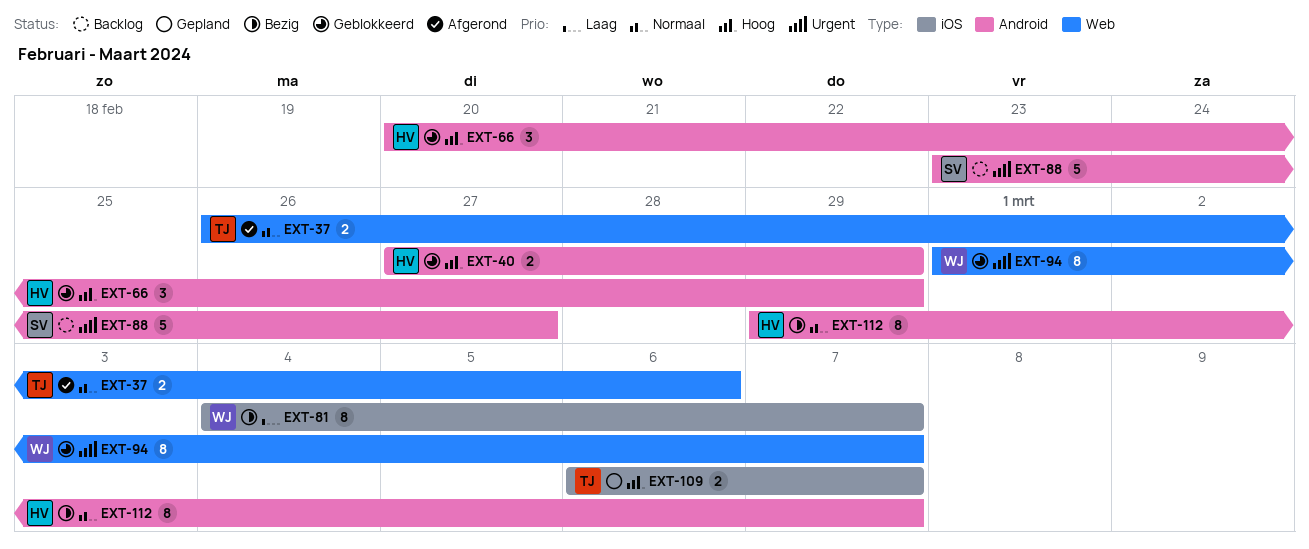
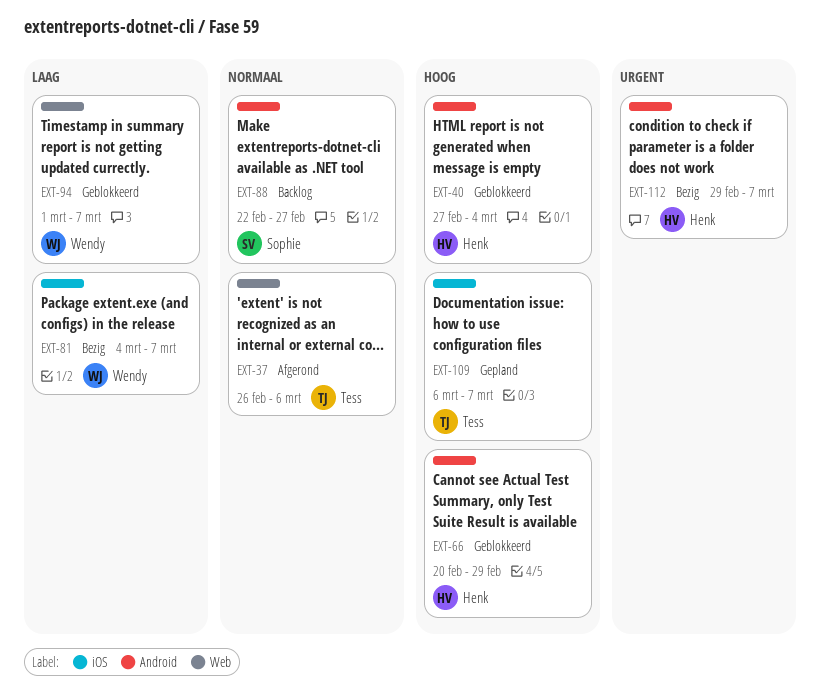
EXT-40, due: Feb 29 -> Mar 4
EXT-88, priority: Urgent -> Normaal
EXT-88, start: Feb 23 -> Feb 22
EXT-94, priority: Urgent -> Laag
EXT-112, priority: Normaal -> Urgent

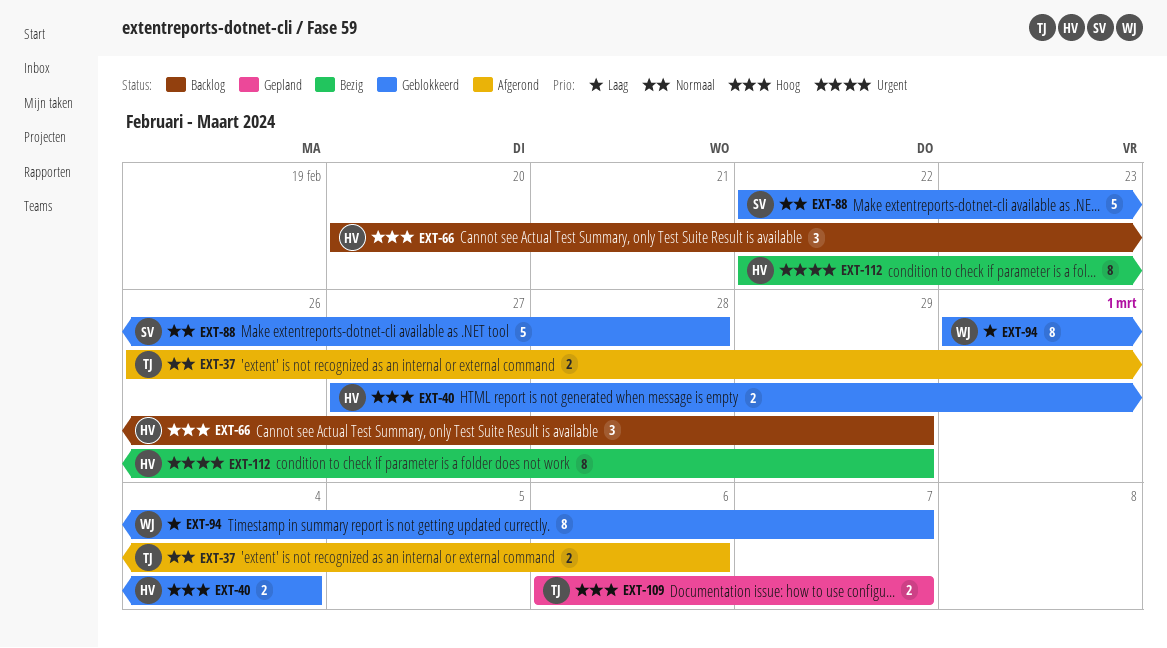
EXT-66, status: Geblokkeerd -> Backlog
EXT-81: present -> none
EXT-88, status: Backlog -> Geblokkeerd
EXT-88, due: Feb 27 -> Feb 28
EXT-112, start: Feb 29 -> Feb 22
EXT-112, due: Mar 7 -> Feb 29

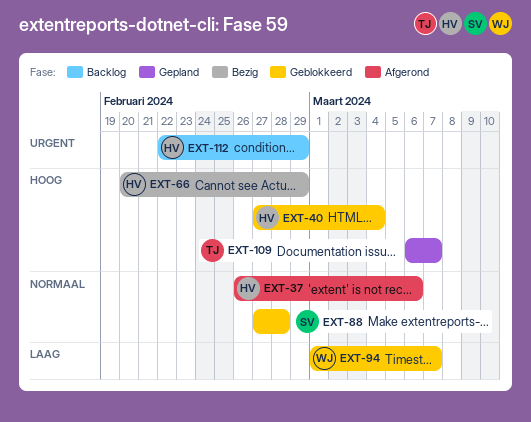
EXT-37, owner: TJ -> HV
EXT-66, status: Backlog -> Bezig
EXT-88, start: Feb 22 -> Feb 27
EXT-112, status: Bezig -> Backlog

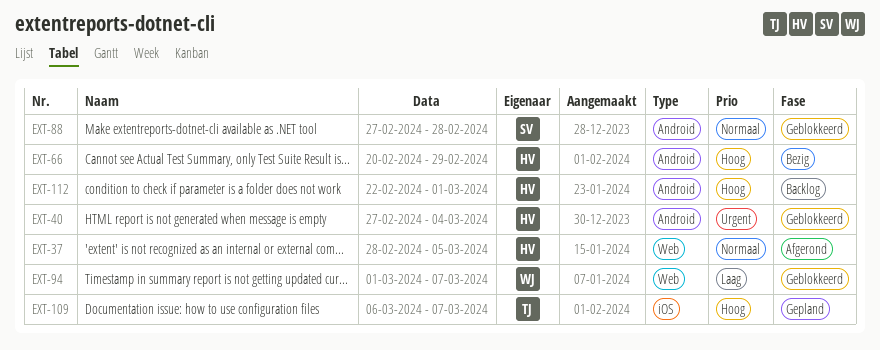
EXT-37, start: Feb 26 -> Feb 28
EXT-37, due: Mar 6 -> Mar 5
EXT-40, priority: Hoog -> Urgent
EXT-112, priority: Urgent -> Hoog
EXT-112, due: Feb 29 -> Mar 1

